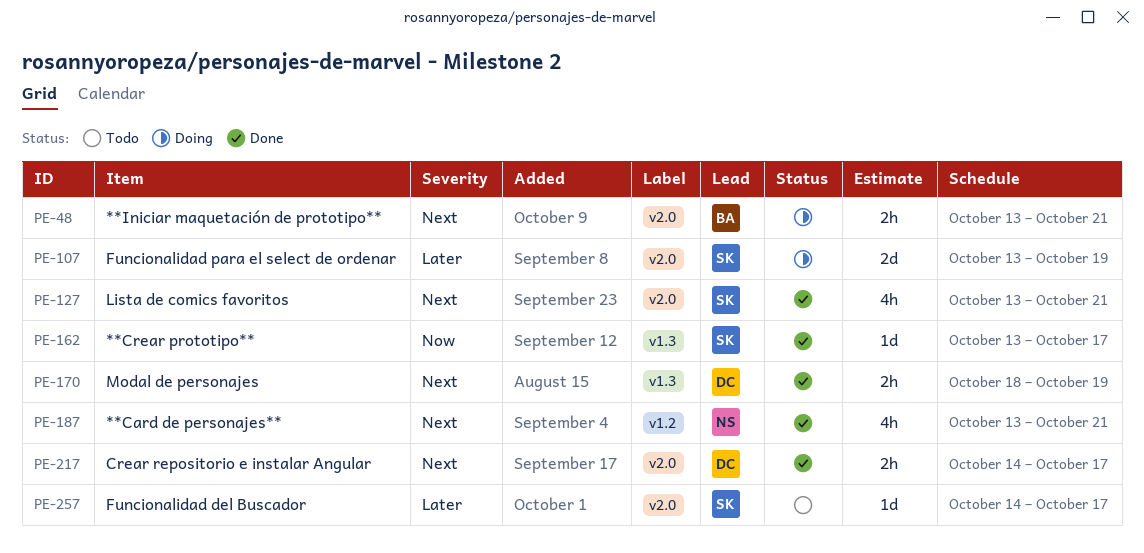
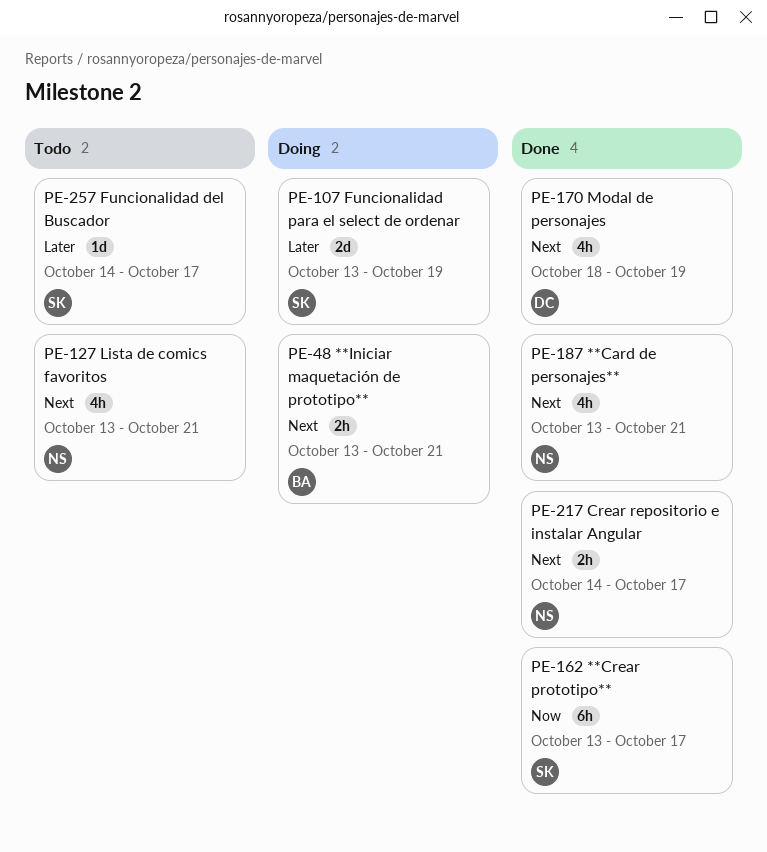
PE-127, status: Done -> Todo
PE-127, owner: SK -> NS
PE-162, estimate: 1d -> 6h
PE-170, estimate: 2h -> 4h
PE-217, owner: DC -> NS

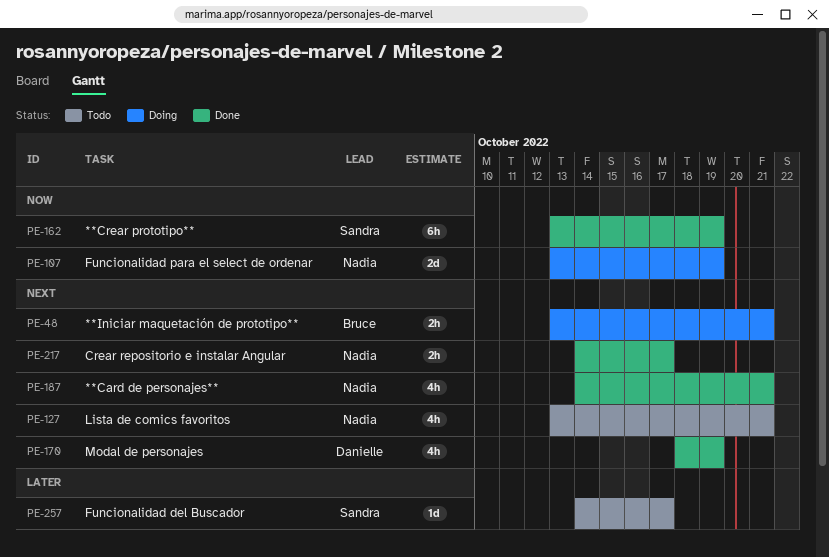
PE-107, owner: Sandra -> Nadia
PE-107, priority: Later -> Now
PE-162, due: Oct 17 -> Oct 19
PE-187, start: Oct 13 -> Oct 14

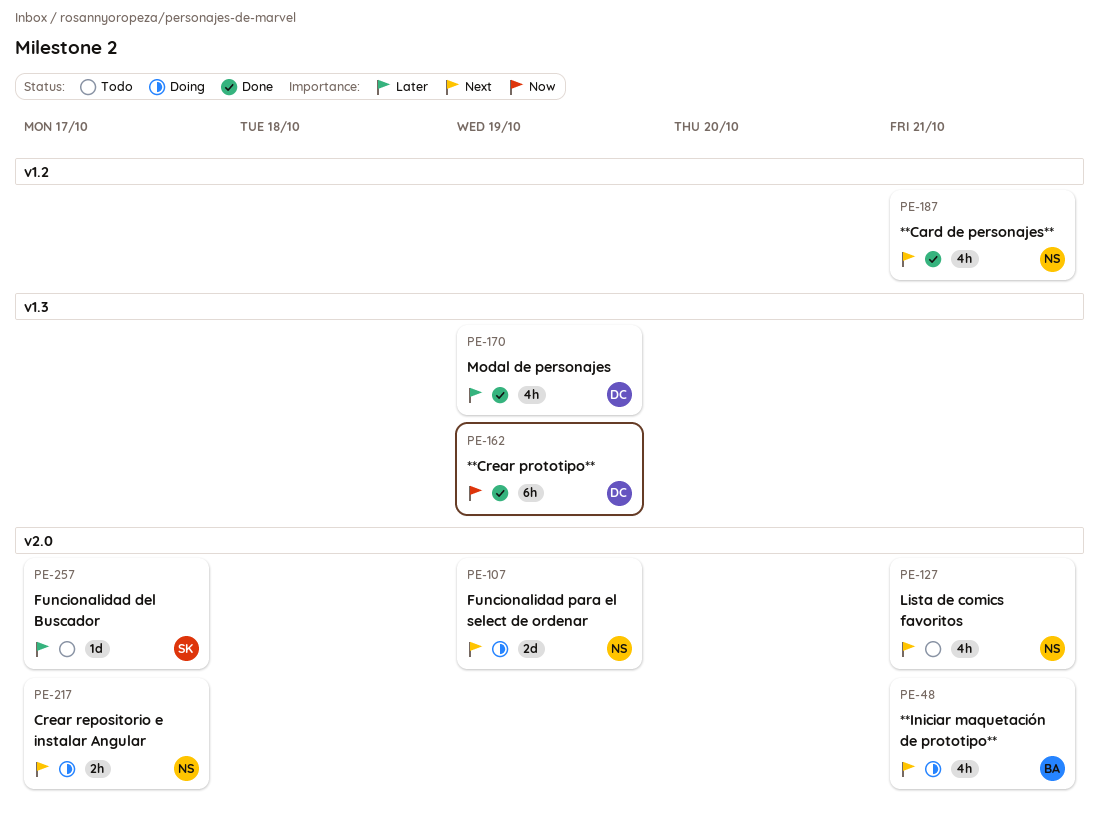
PE-48, estimate: 2h -> 4h
PE-107, priority: Now -> Next
PE-162, owner: Sandra -> Danielle
PE-170, priority: Next -> Later
PE-217, status: Done -> Doing

